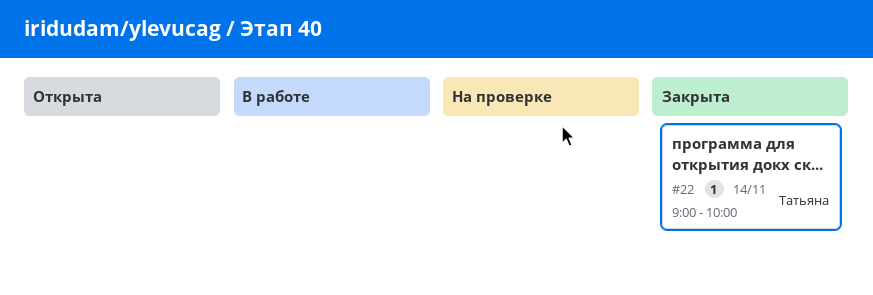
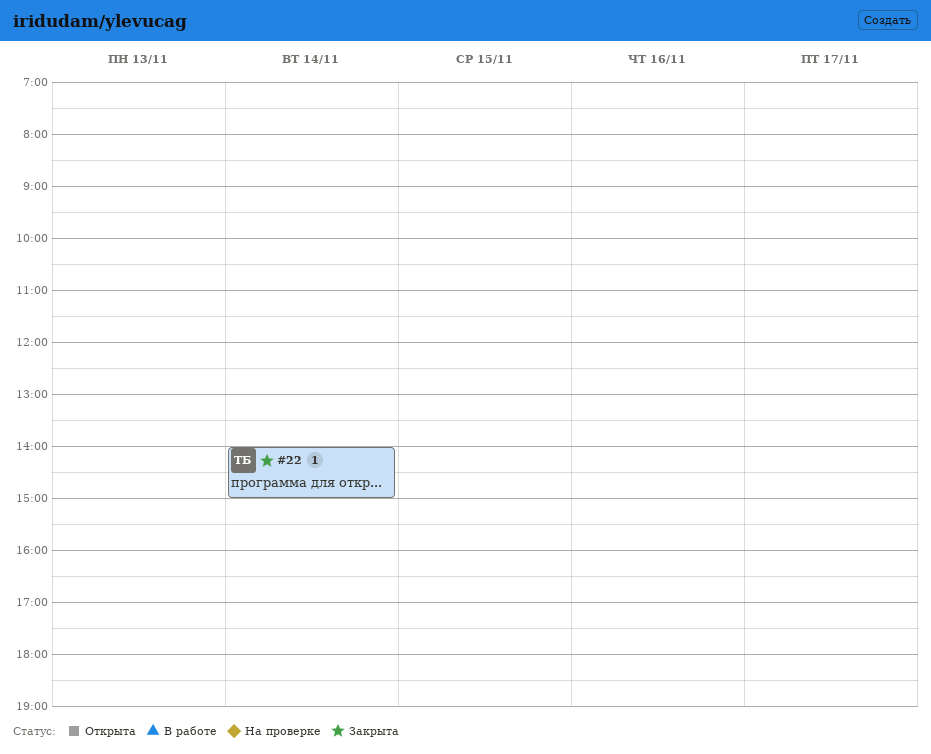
#22, begins: 09:00 -> 14:00
#22, ends: 10:00 -> 15:00

